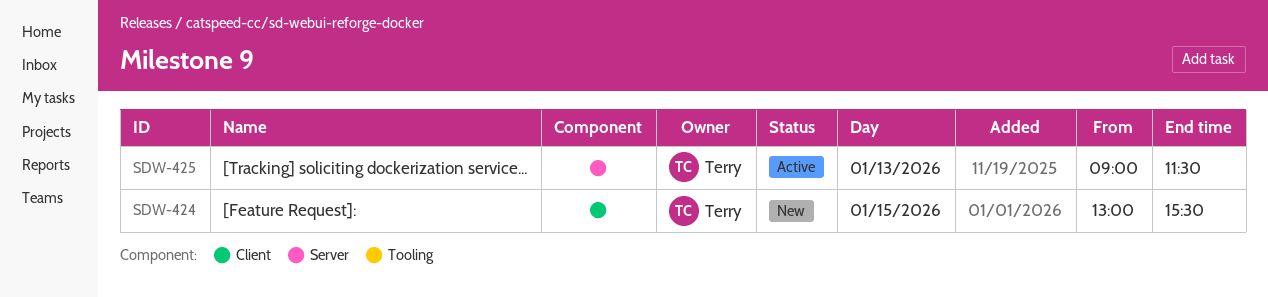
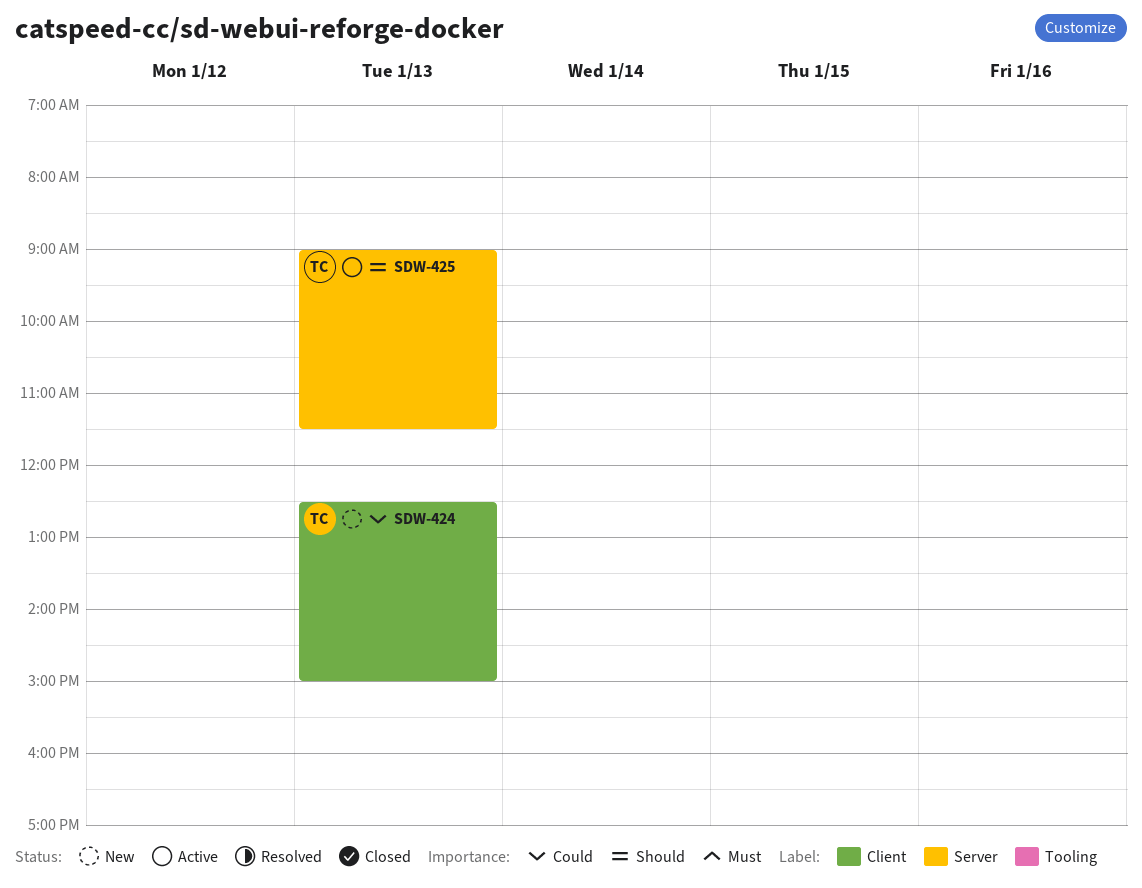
SDW-424, day: Jan 15 -> Jan 13
SDW-424, begins: 13:00 -> 12:30
SDW-424, ends: 15:30 -> 15:00

